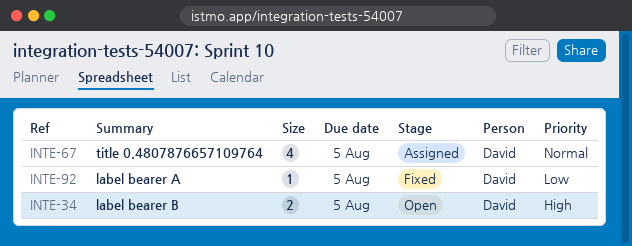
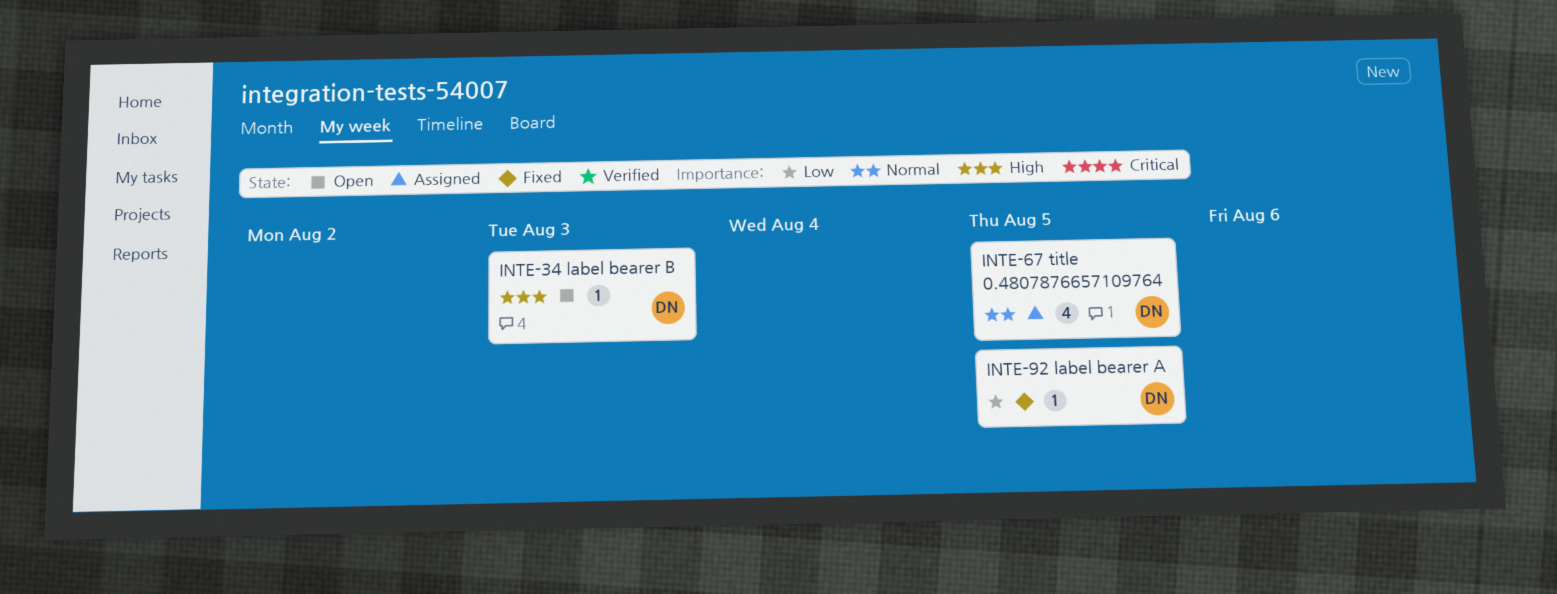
INTE-34, estimate: 2 -> 1
INTE-34, due: Aug 5 -> Aug 3

